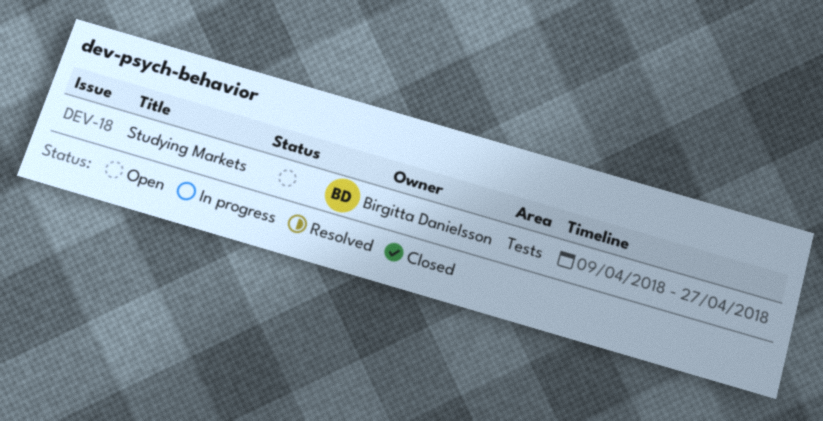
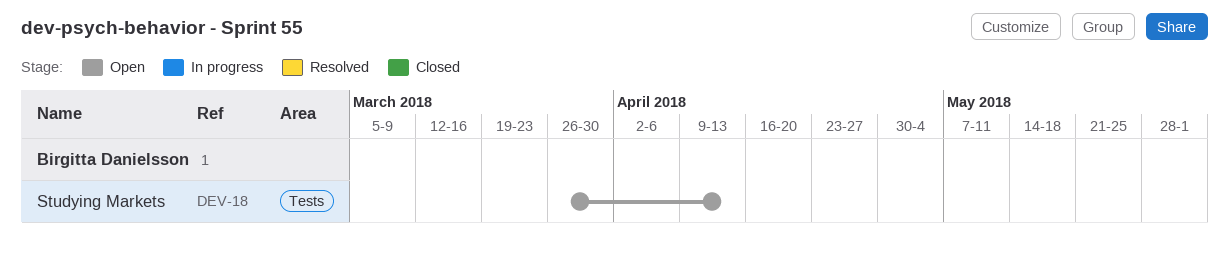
DEV-18, start: Apr 9 -> Mar 26
DEV-18, due: Apr 27 -> Apr 13

